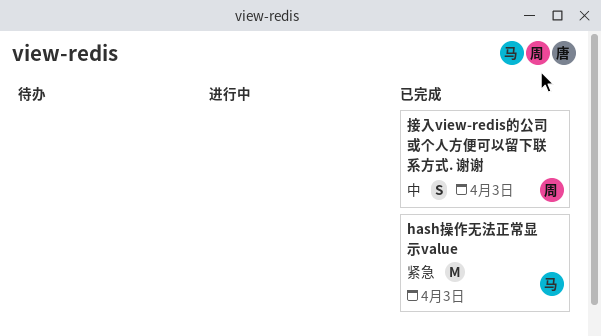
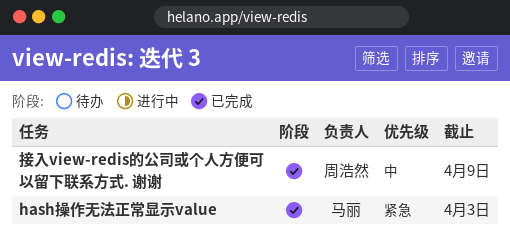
接入view-redis的公司或个人方便可以留下联系方式. 谢谢, due: Apr 3 -> Apr 9

